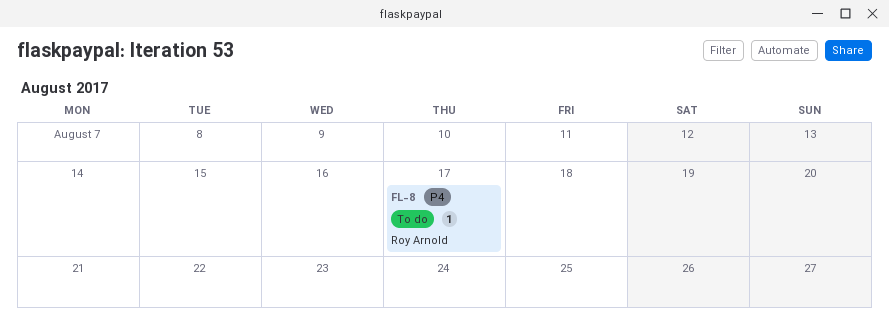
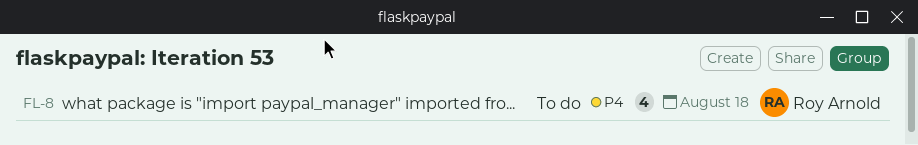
FL-8, estimate: 1 -> 4
FL-8, due: Aug 17 -> Aug 18

